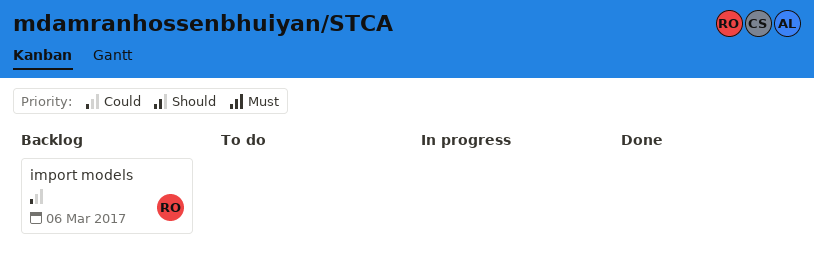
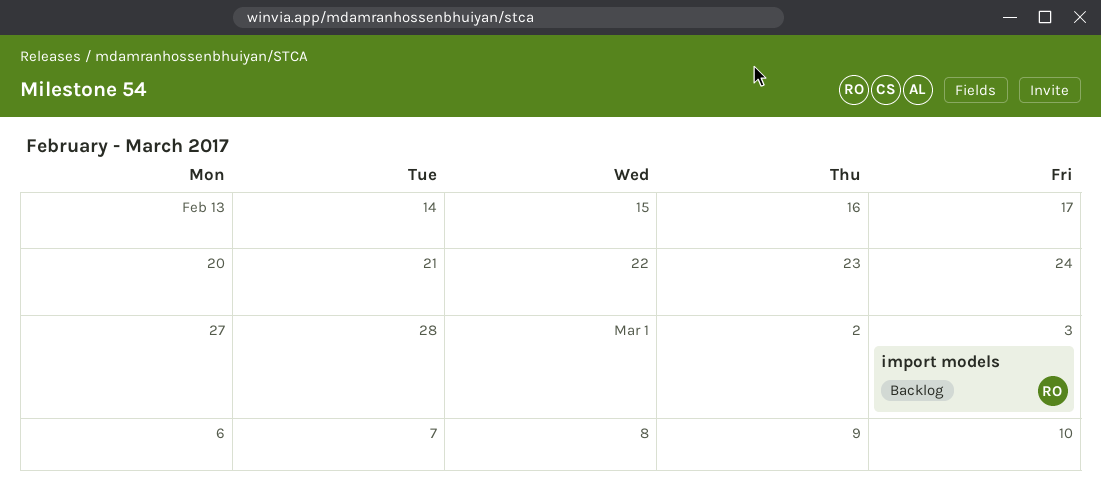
import models, due: Mar 6 -> Mar 3

